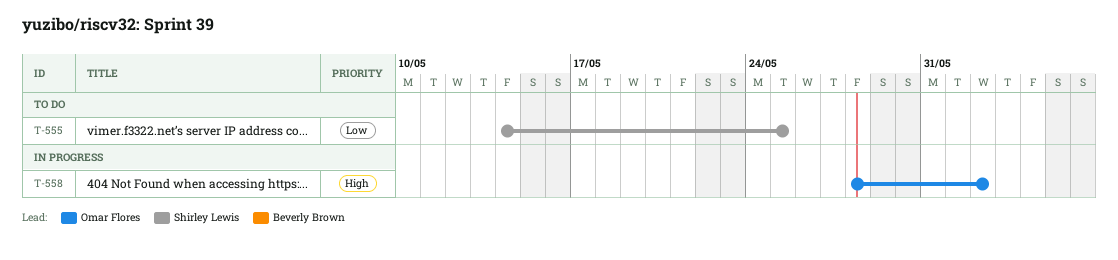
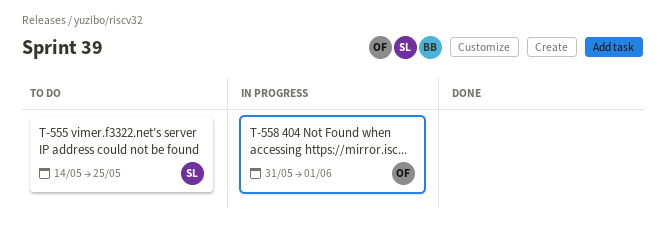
T-558, start: May 28 -> May 31
T-558, due: Jun 2 -> Jun 1

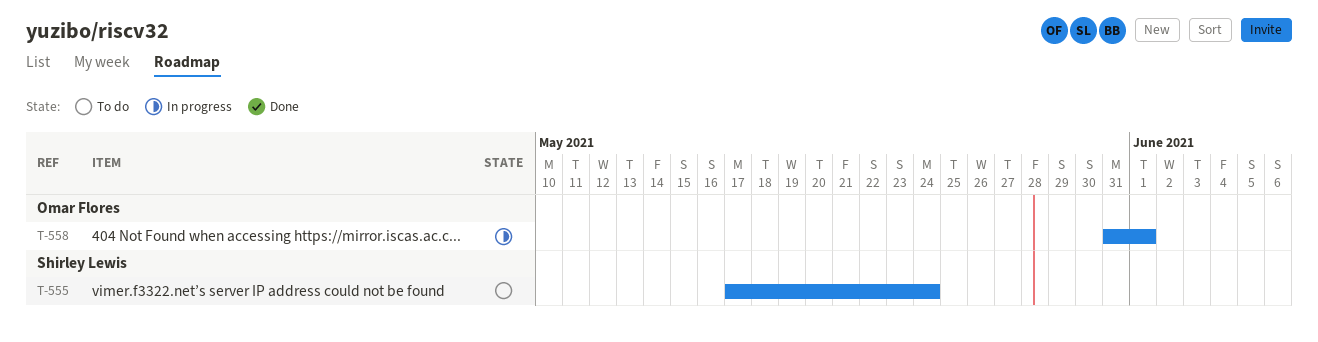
T-555, start: May 14 -> May 17
T-555, due: May 25 -> May 24

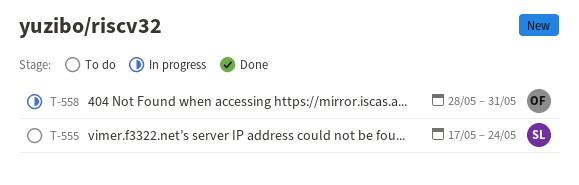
T-558, start: May 31 -> May 28
T-558, due: Jun 1 -> May 31

